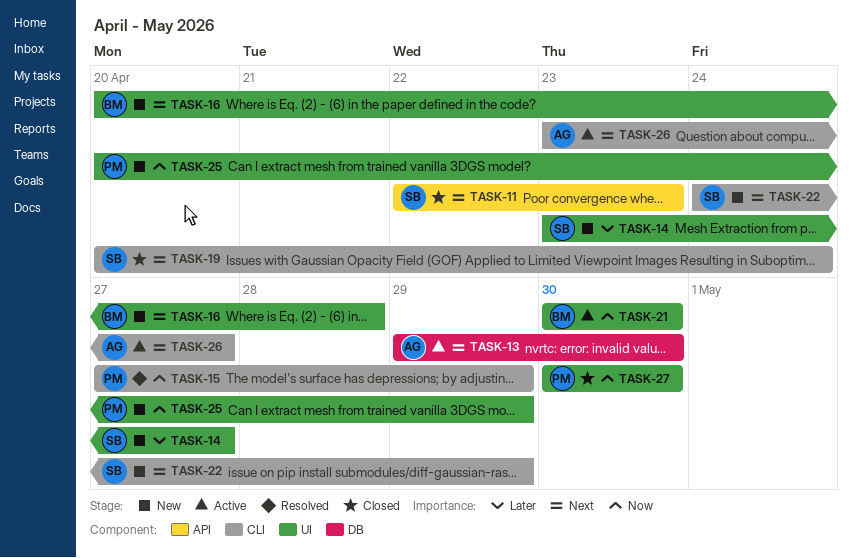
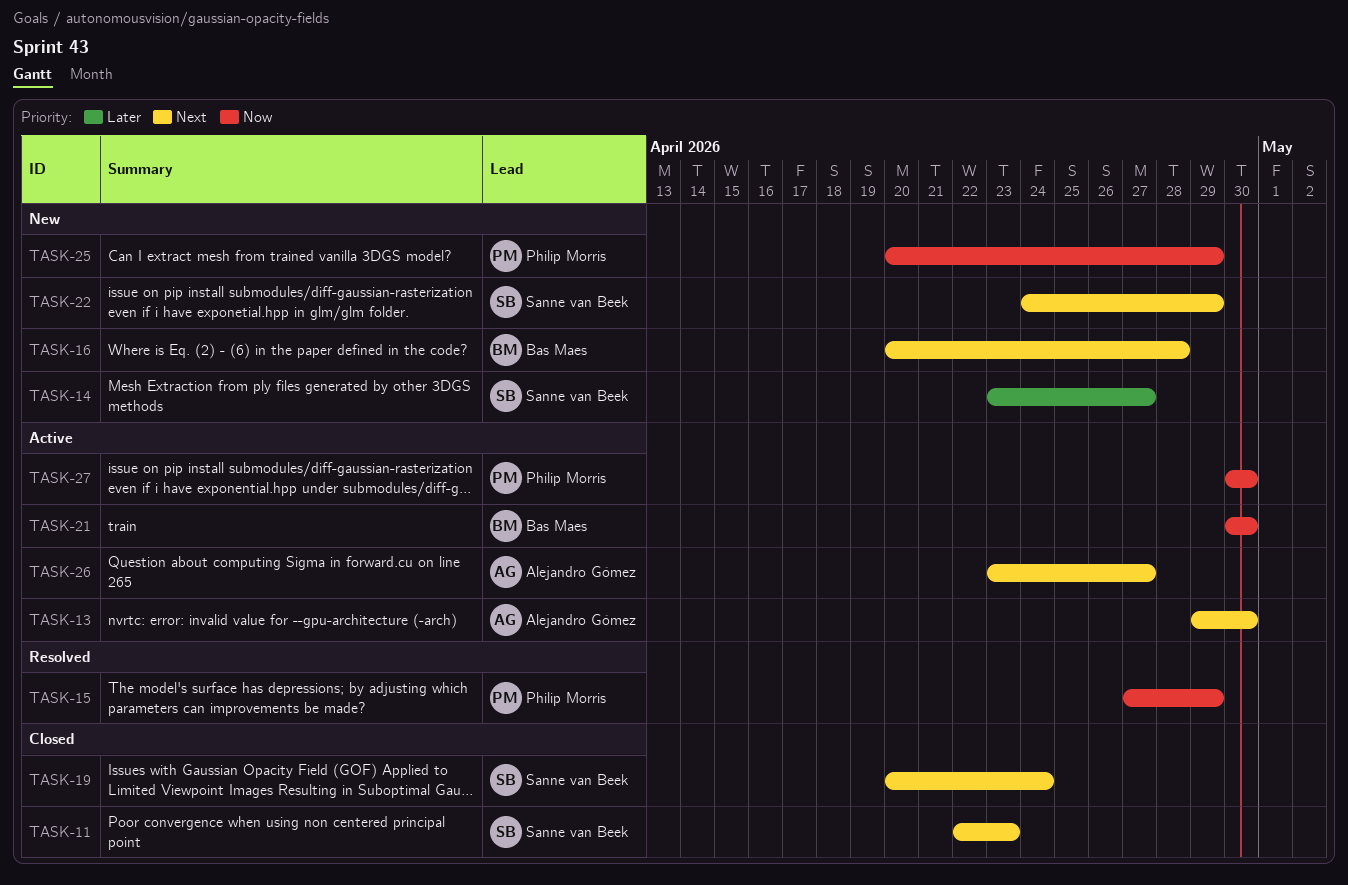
TASK-27, status: Closed -> Active

